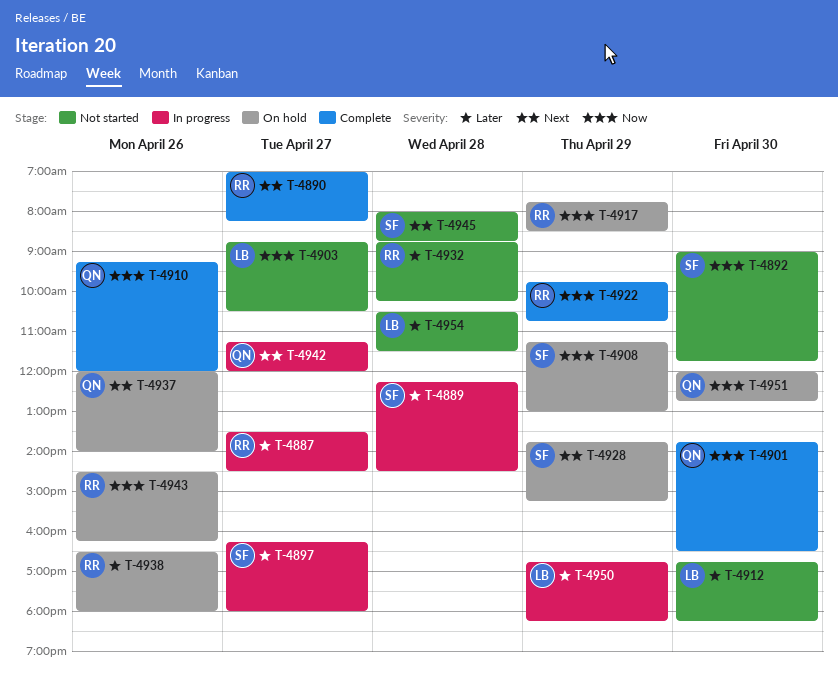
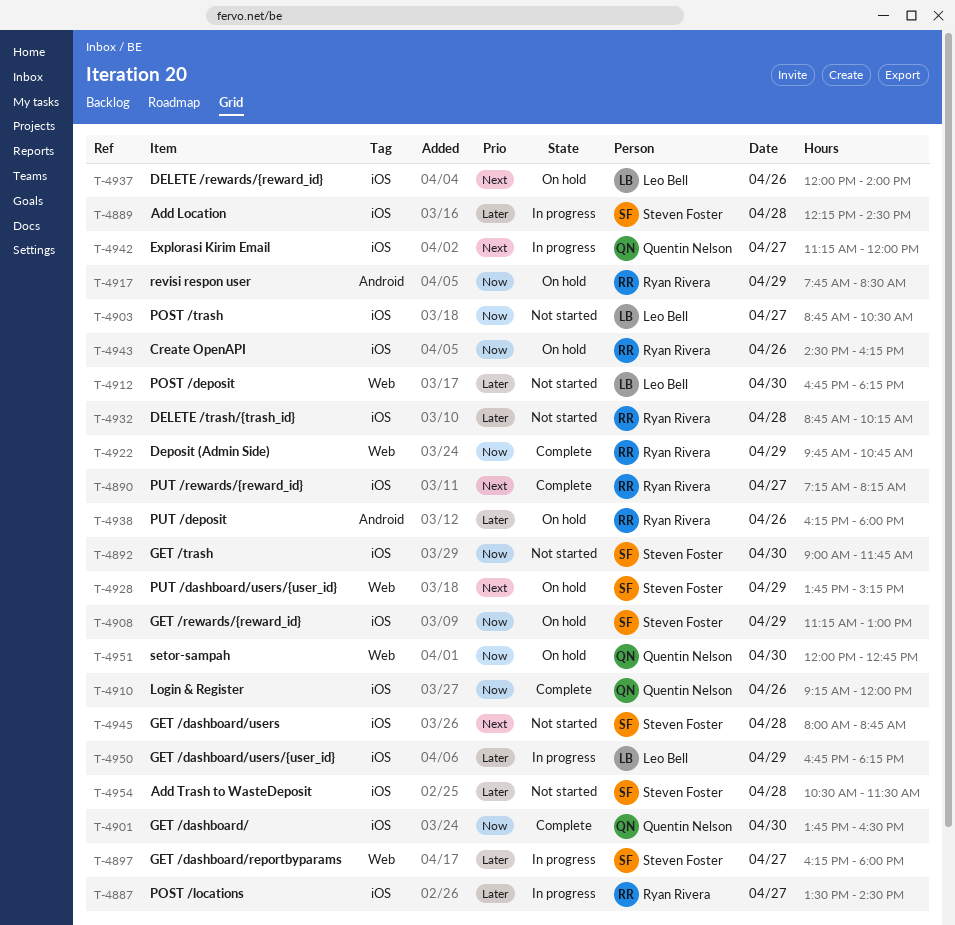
T-4890, begins: 07:00 -> 07:15
T-4937, owner: Quentin Nelson -> Leo Bell
T-4938, begins: 16:30 -> 16:15
T-4954, owner: Leo Bell -> Steven Foster

